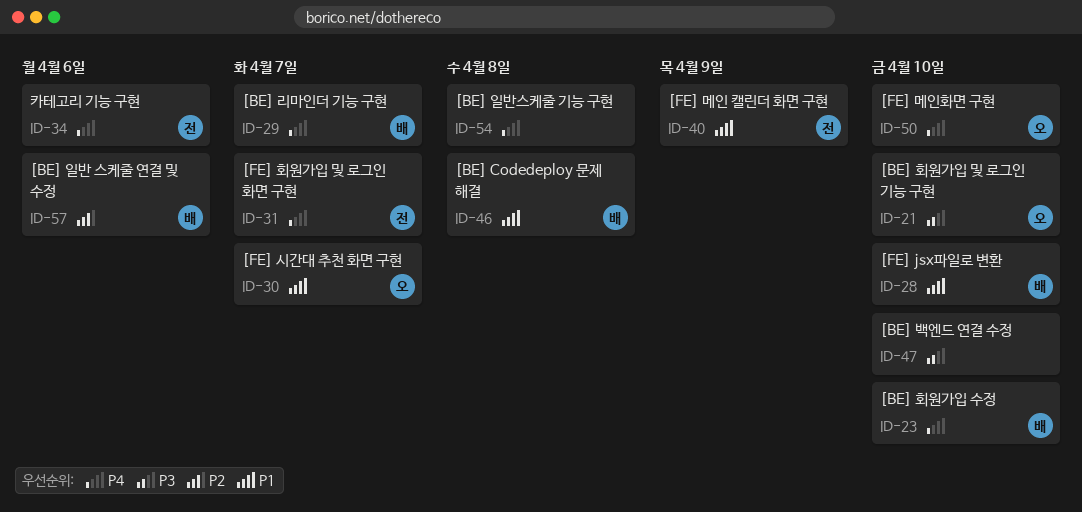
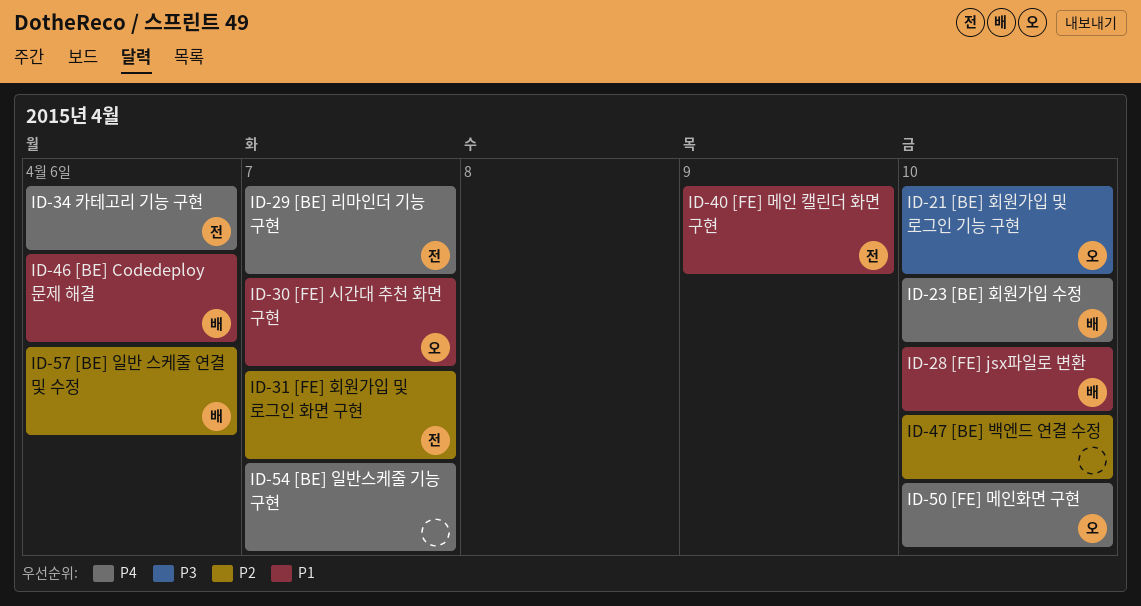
ID-29, owner: 배 -> 전
ID-31, priority: P4 -> P2
ID-46, due: Apr 8 -> Apr 6
ID-47, priority: P3 -> P2
ID-54, due: Apr 8 -> Apr 7

